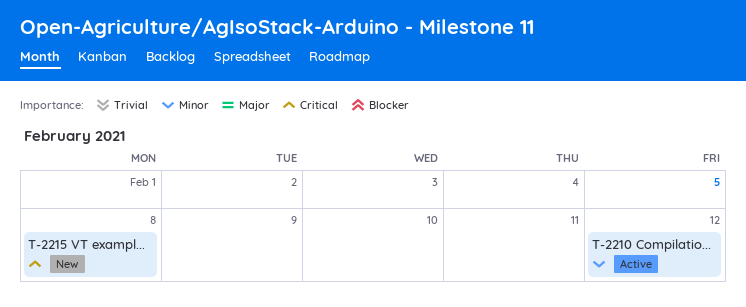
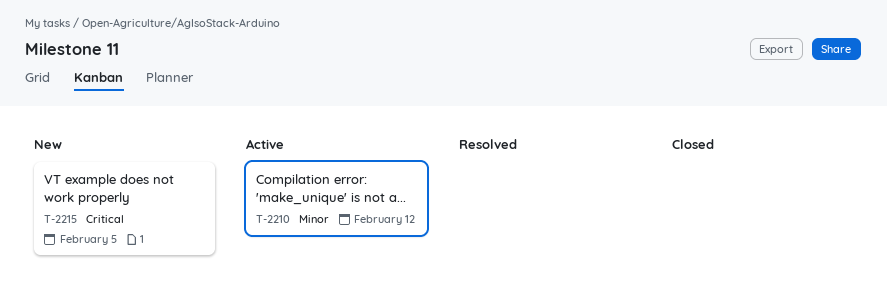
T-2215, due: Feb 8 -> Feb 5

